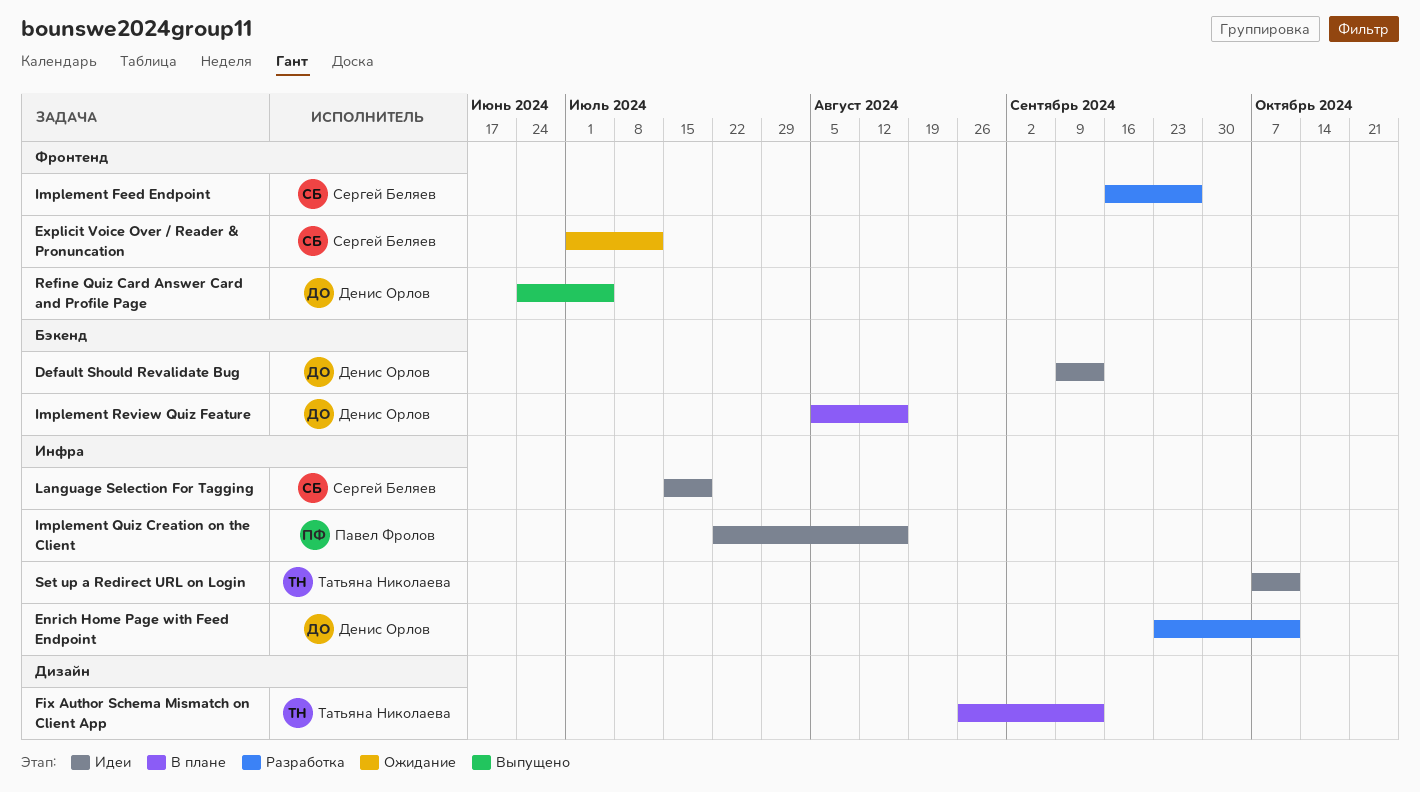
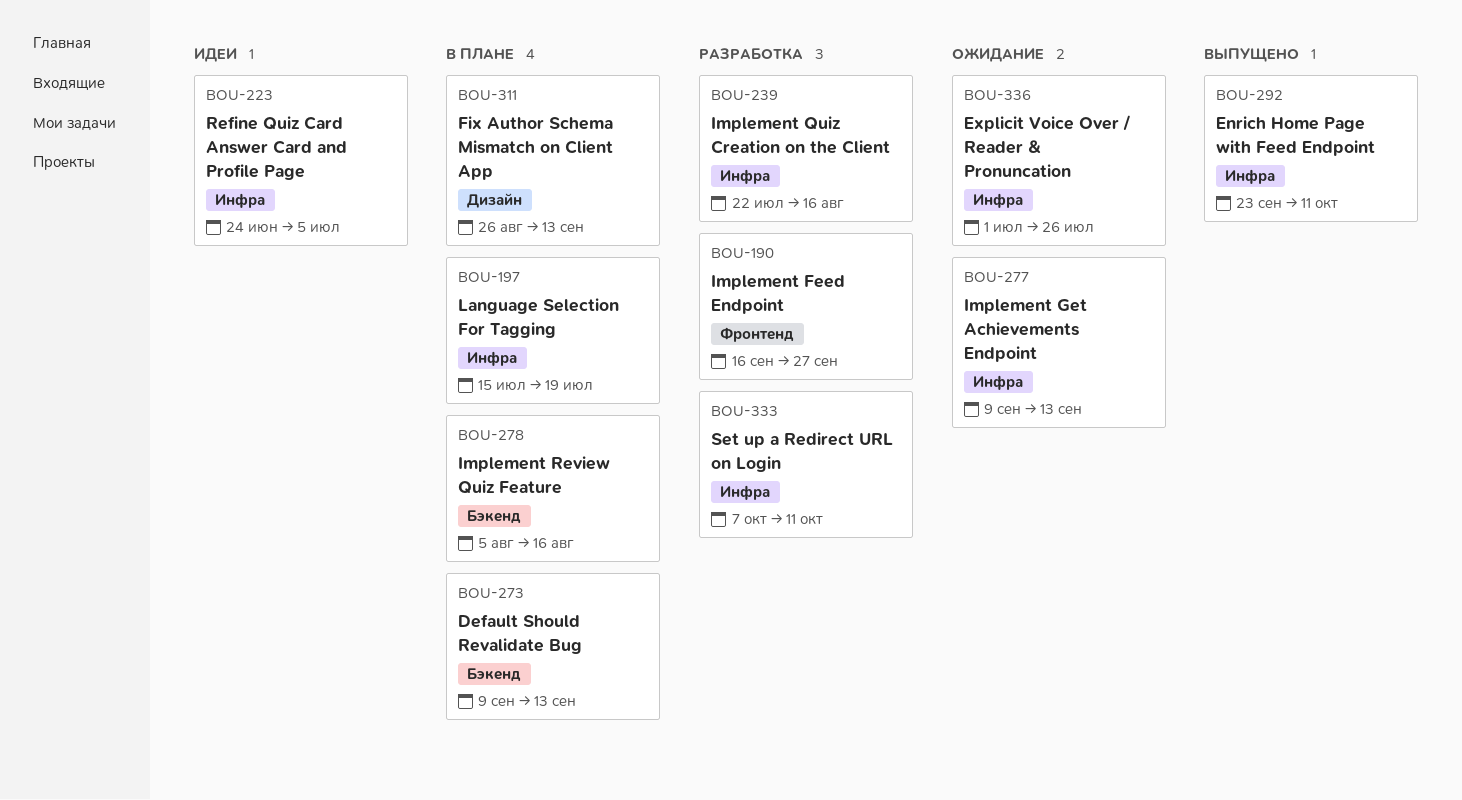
Default Should Revalidate Bug, status: Идеи -> В плане
Enrich Home Page with Feed Endpoint, status: Разработка -> Выпущено
Explicit Voice Over / Reader & Pronuncation, label: Фронтенд -> Инфра
Explicit Voice Over / Reader & Pronuncation, due: Jul 12 -> Jul 26
Implement Get Achievements Endpoint: none -> present
Implement Quiz Creation on the Client, status: Идеи -> Разработка
Language Selection For Tagging, status: Идеи -> В плане
Refine Quiz Card Answer Card and Profile Page, status: Выпущено -> Идеи
Refine Quiz Card Answer Card and Profile Page, label: Фронтенд -> Инфра
Set up a Redirect URL on Login, status: Идеи -> Разработка

